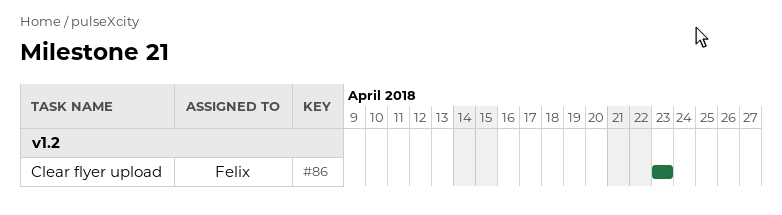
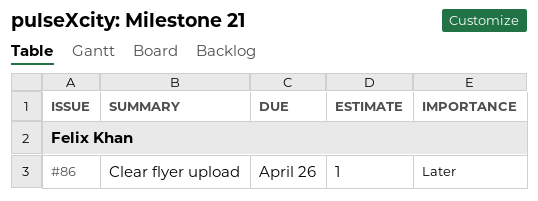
#86, due: Apr 23 -> Apr 26

